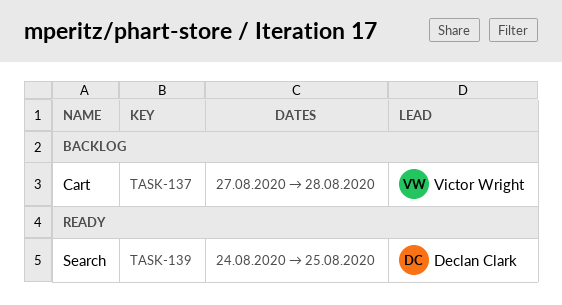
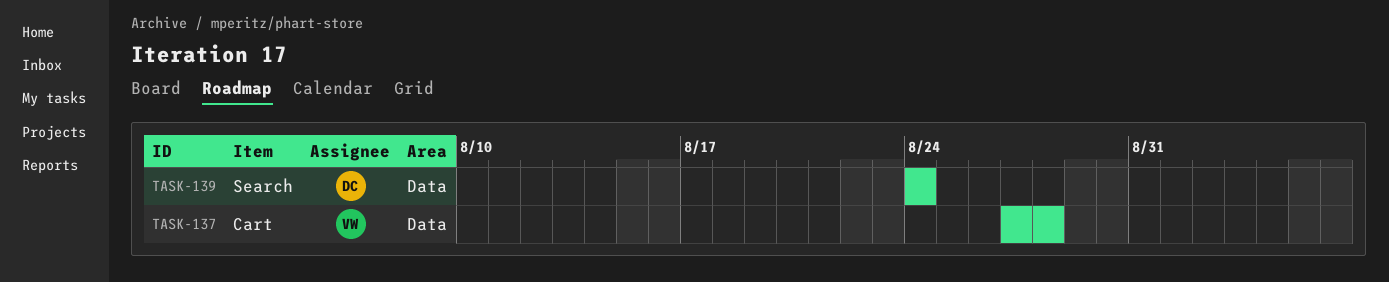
TASK-139, due: Aug 25 -> Aug 24

